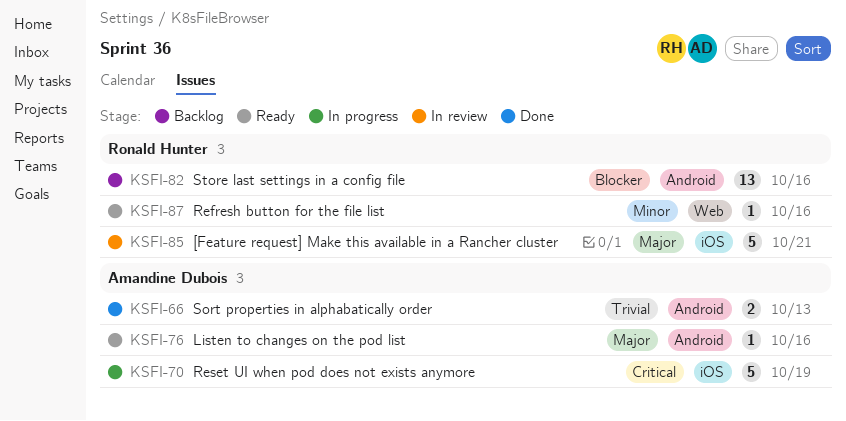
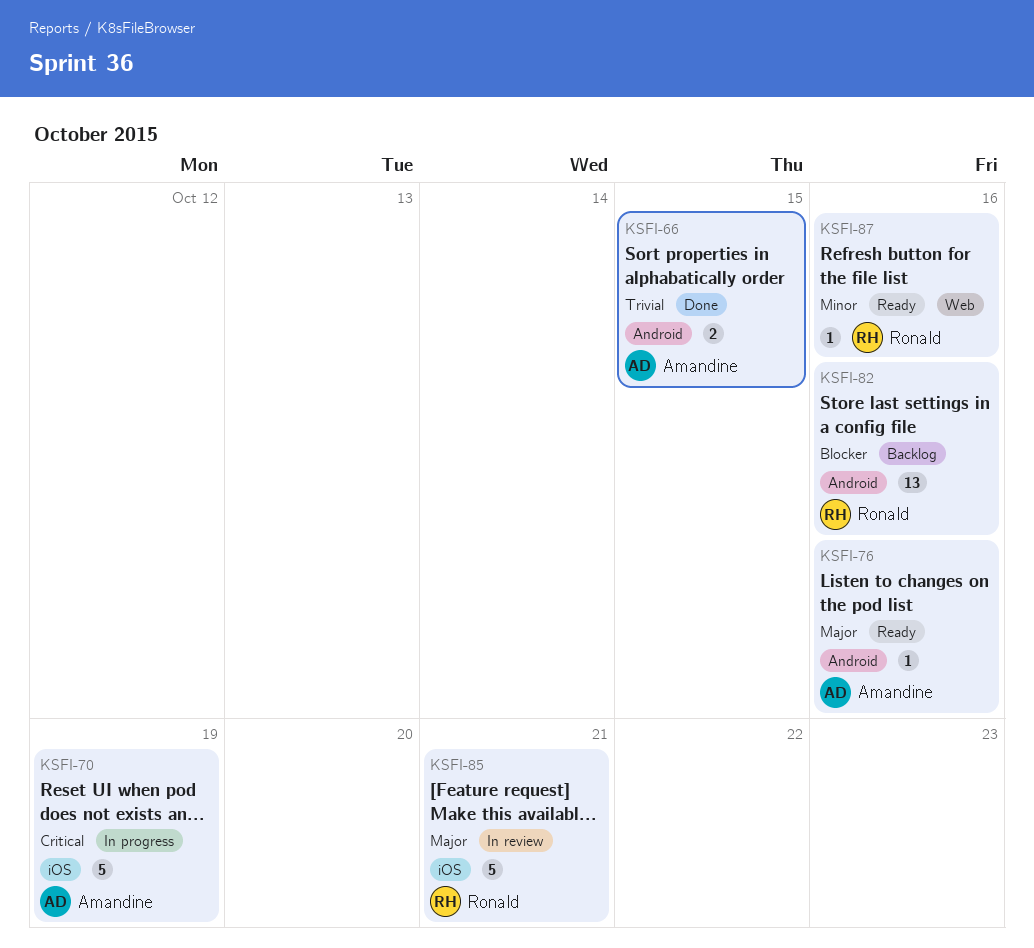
KSFI-66, due: Oct 13 -> Oct 15

